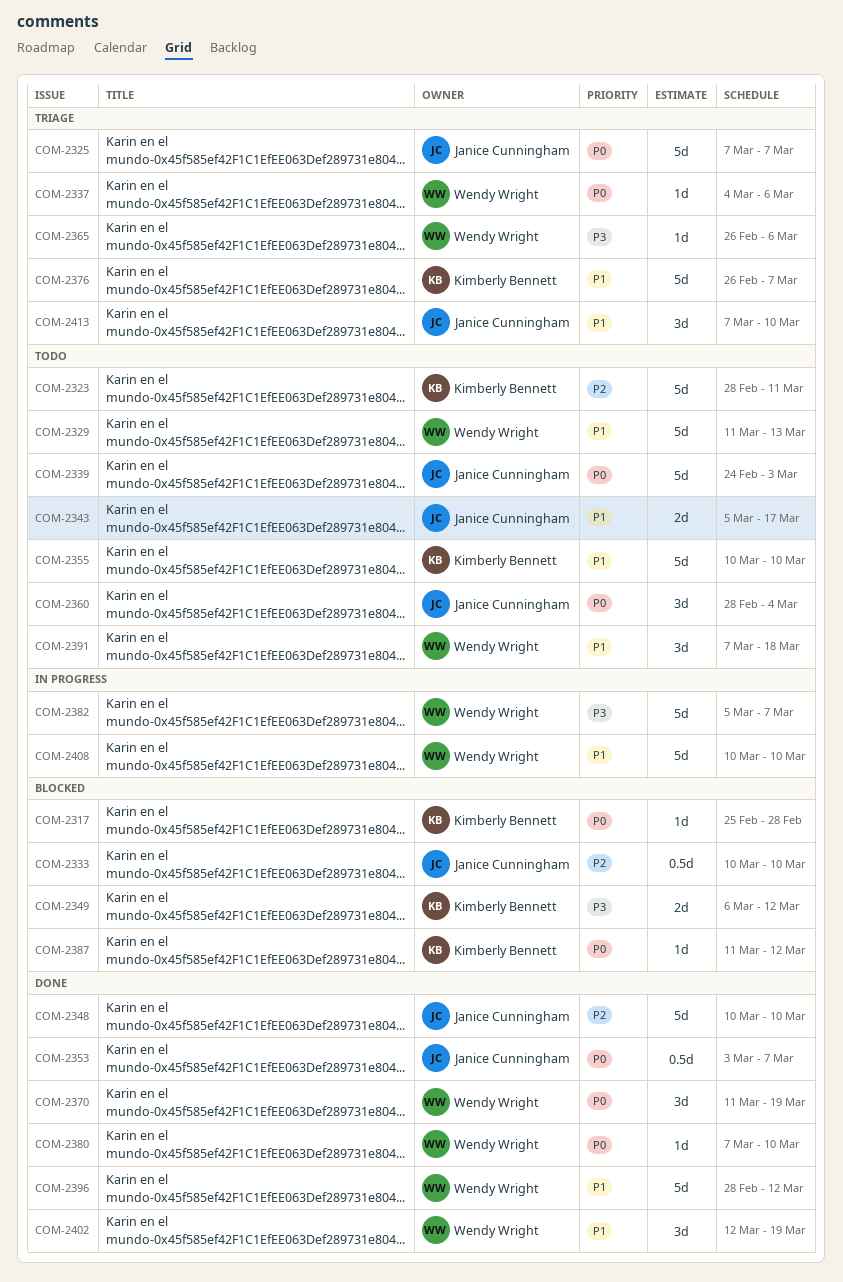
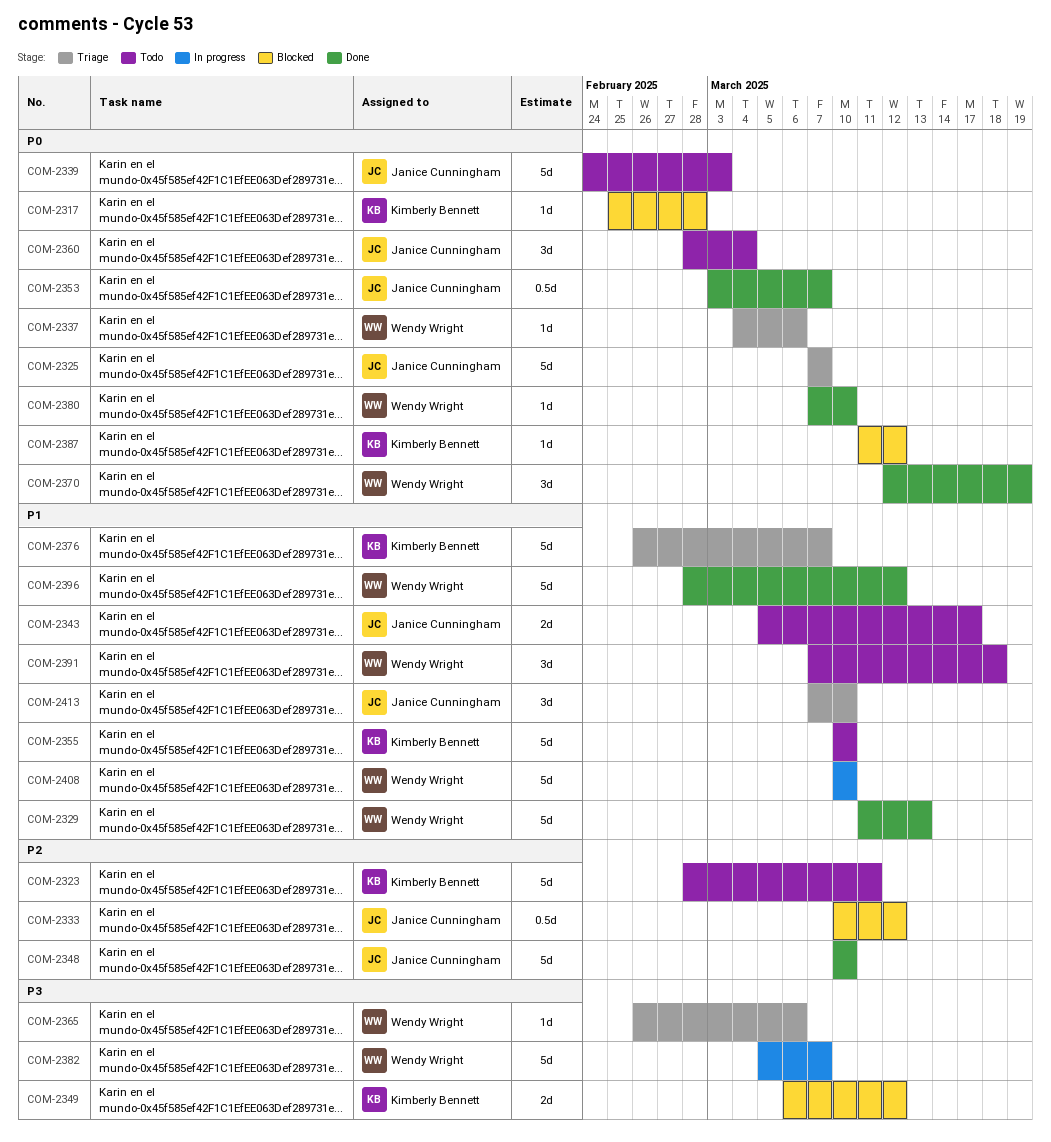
COM-2329, status: Todo -> Done
COM-2333, due: Mar 10 -> Mar 12
COM-2370, start: Mar 11 -> Mar 12
COM-2402: present -> none

